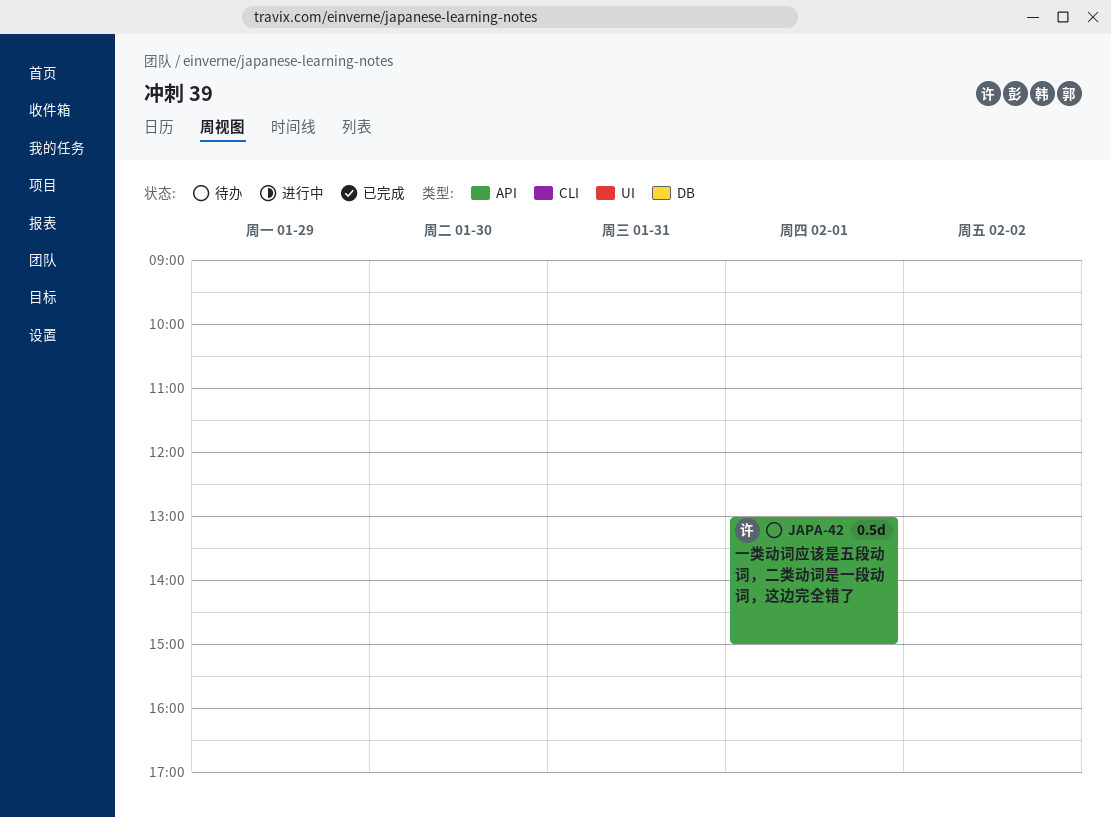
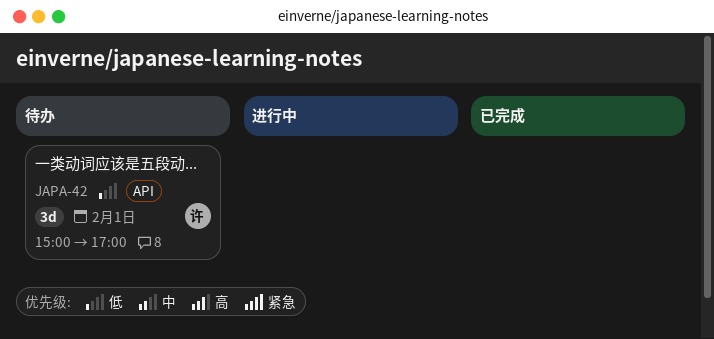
JAPA-42, estimate: 0.5d -> 3d
JAPA-42, begins: 13:00 -> 15:00
JAPA-42, ends: 15:00 -> 17:00

